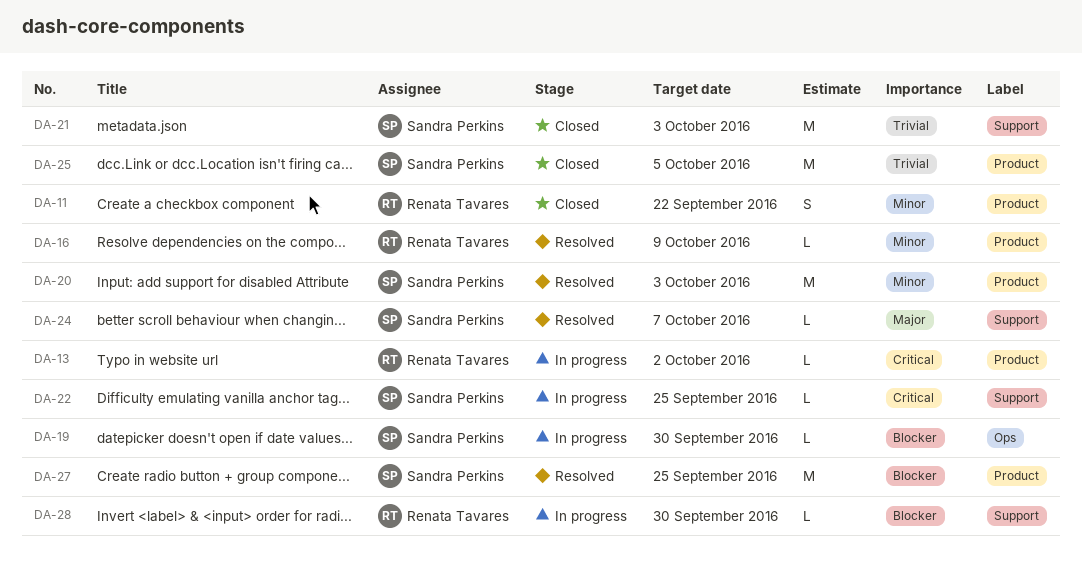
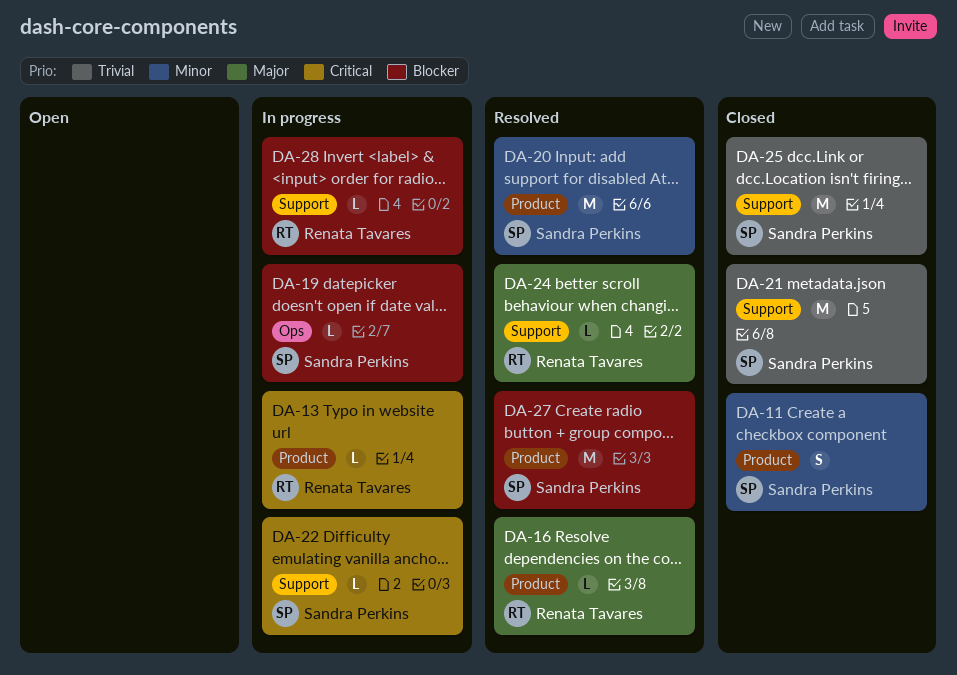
DA-11, owner: Renata Tavares -> Sandra Perkins
DA-16, priority: Minor -> Major
DA-24, owner: Sandra Perkins -> Renata Tavares
DA-25, label: Product -> Support

